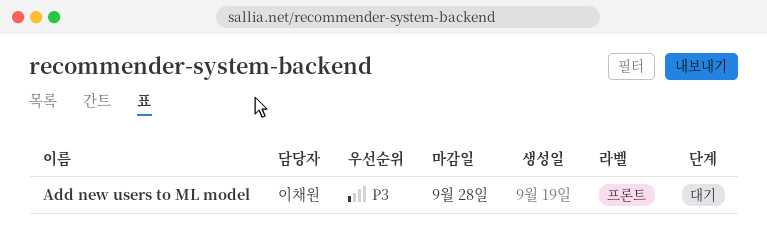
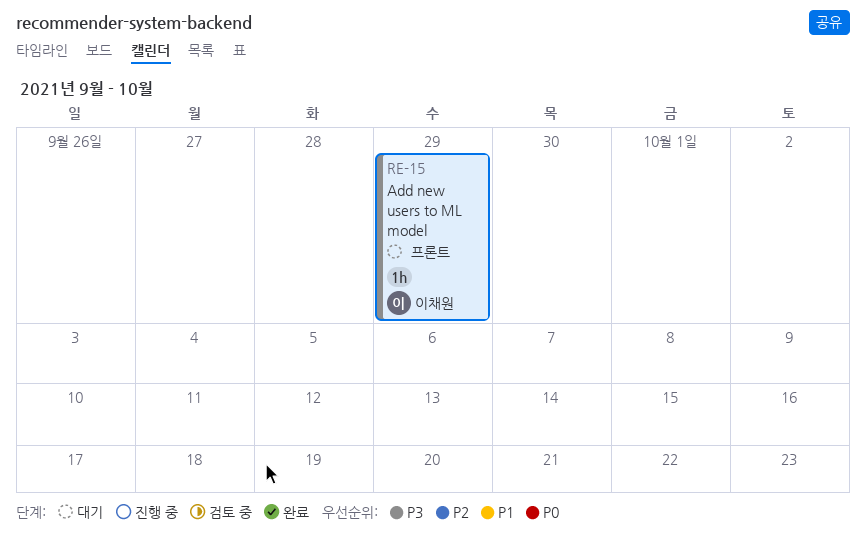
Add new users to ML model, due: Sep 28 -> Sep 29

